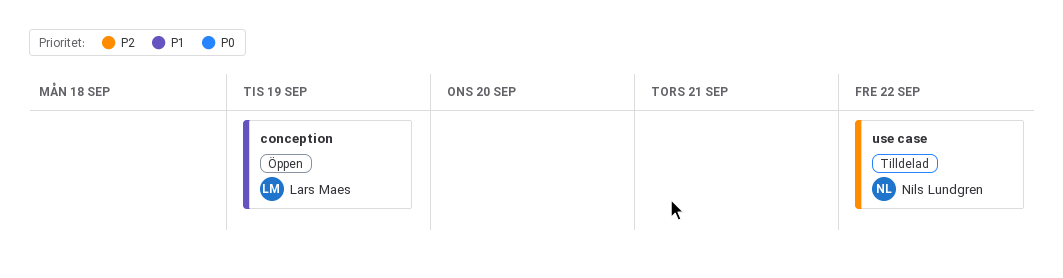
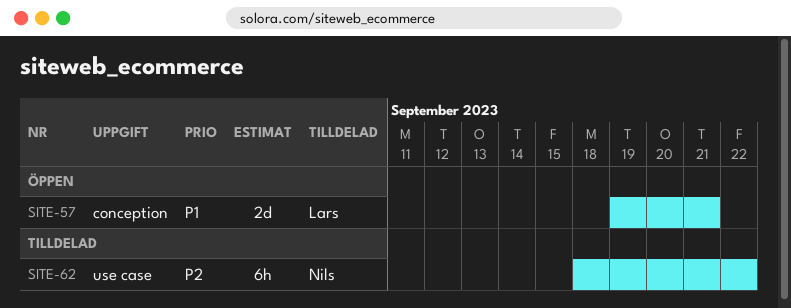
conception, due: Sep 19 -> Sep 21

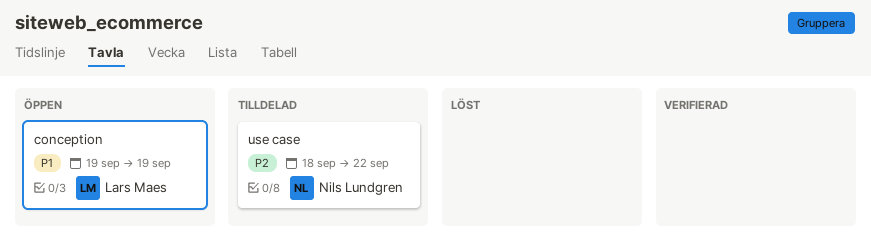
conception, due: Sep 21 -> Sep 19

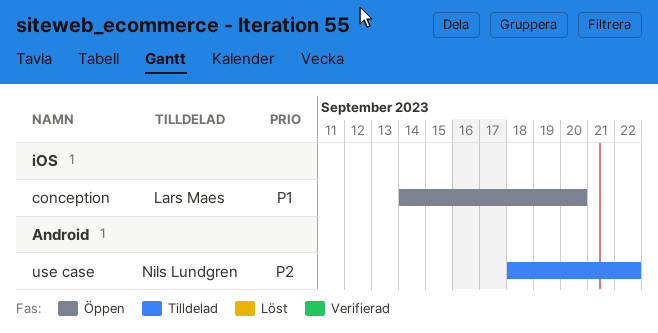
conception, start: Sep 19 -> Sep 14
conception, due: Sep 19 -> Sep 20

